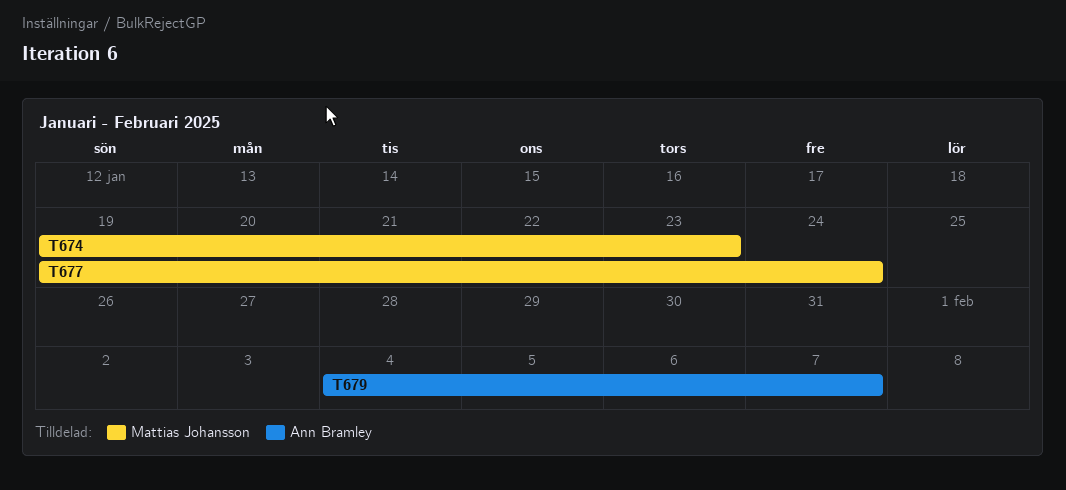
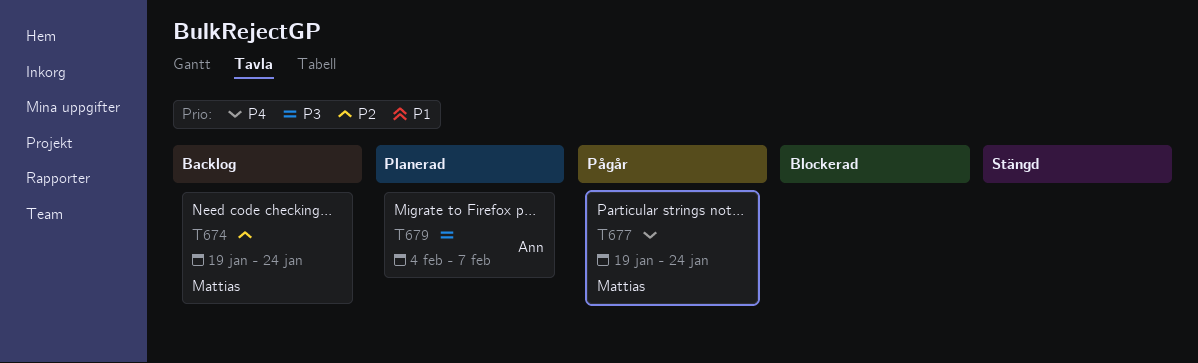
T674, due: Jan 23 -> Jan 24

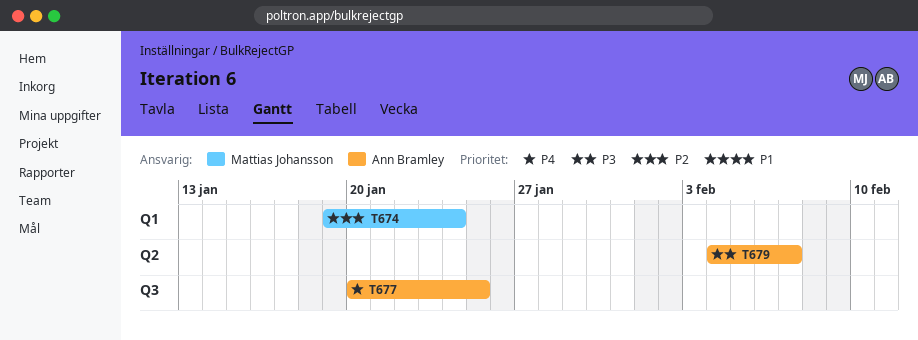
T677, owner: Mattias Johansson -> Ann Bramley
T677, start: Jan 19 -> Jan 20
T677, due: Jan 24 -> Jan 25

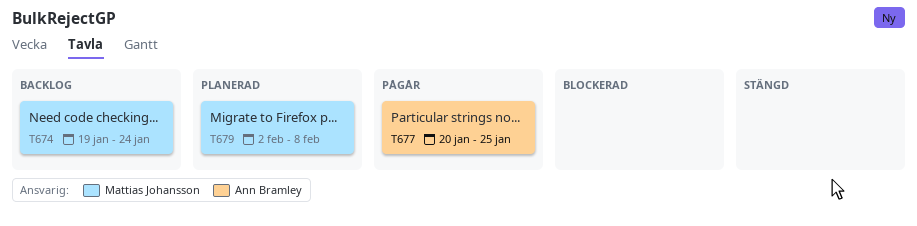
T679, owner: Ann Bramley -> Mattias Johansson
T679, start: Feb 4 -> Feb 2
T679, due: Feb 7 -> Feb 8

